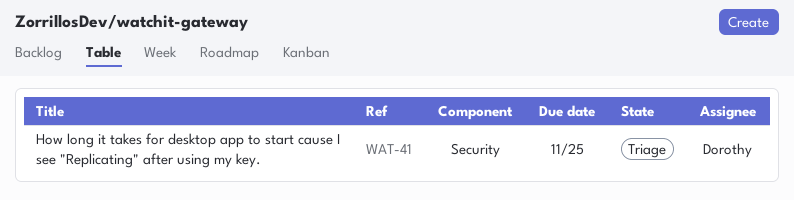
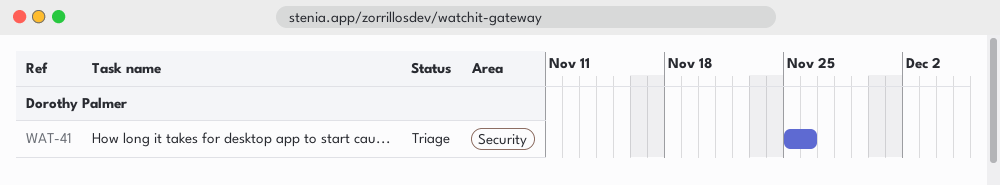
WAT-41, due: Nov 25 -> Nov 26

